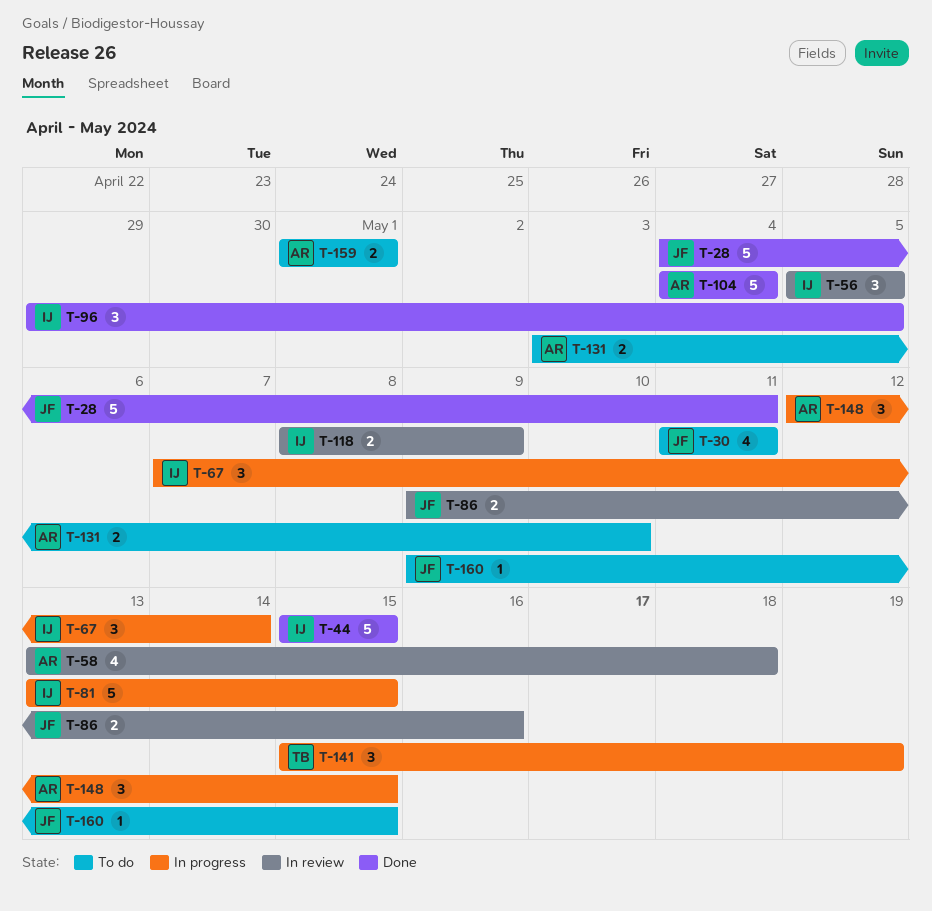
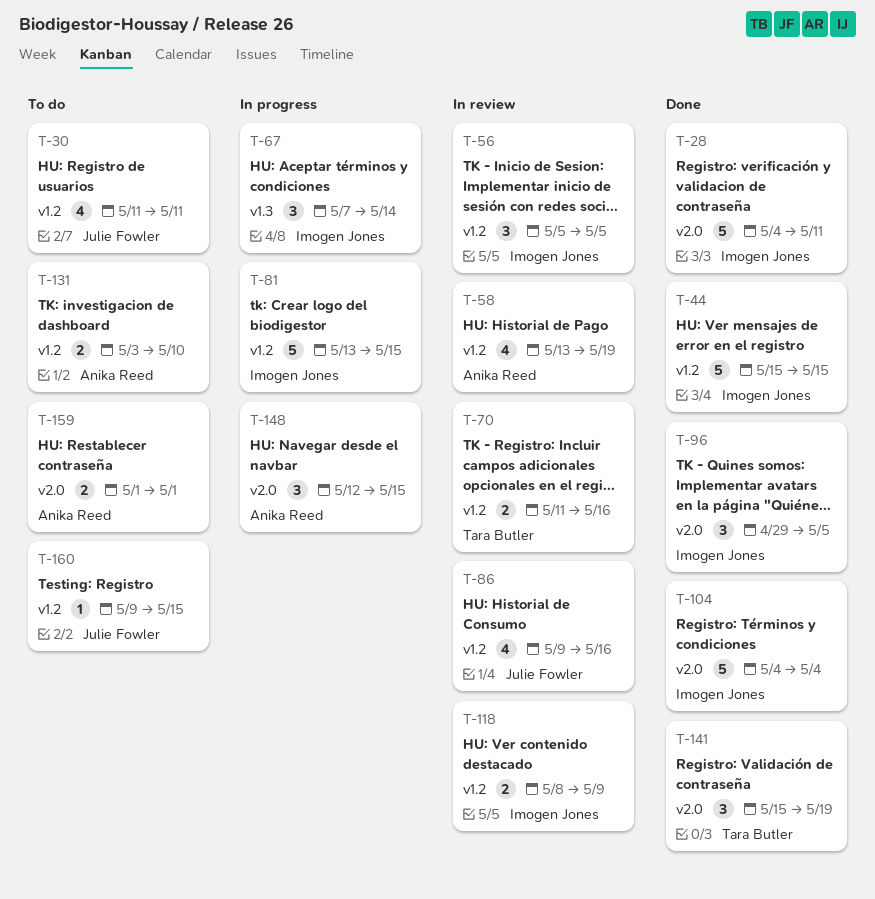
T-28, owner: Julie Fowler -> Imogen Jones
T-58, due: May 18 -> May 19
T-70: none -> present
T-86, estimate: 2 -> 4
T-104, owner: Anika Reed -> Imogen Jones
T-141, status: In progress -> Done

